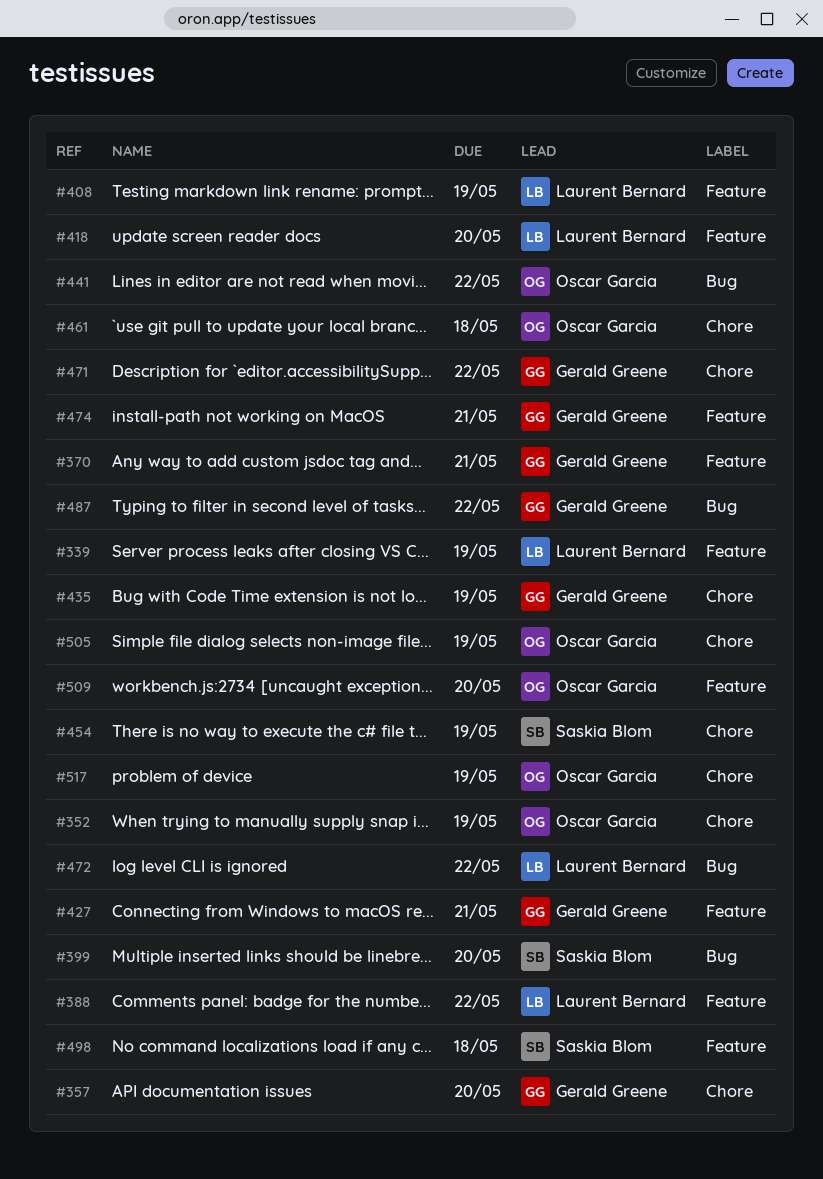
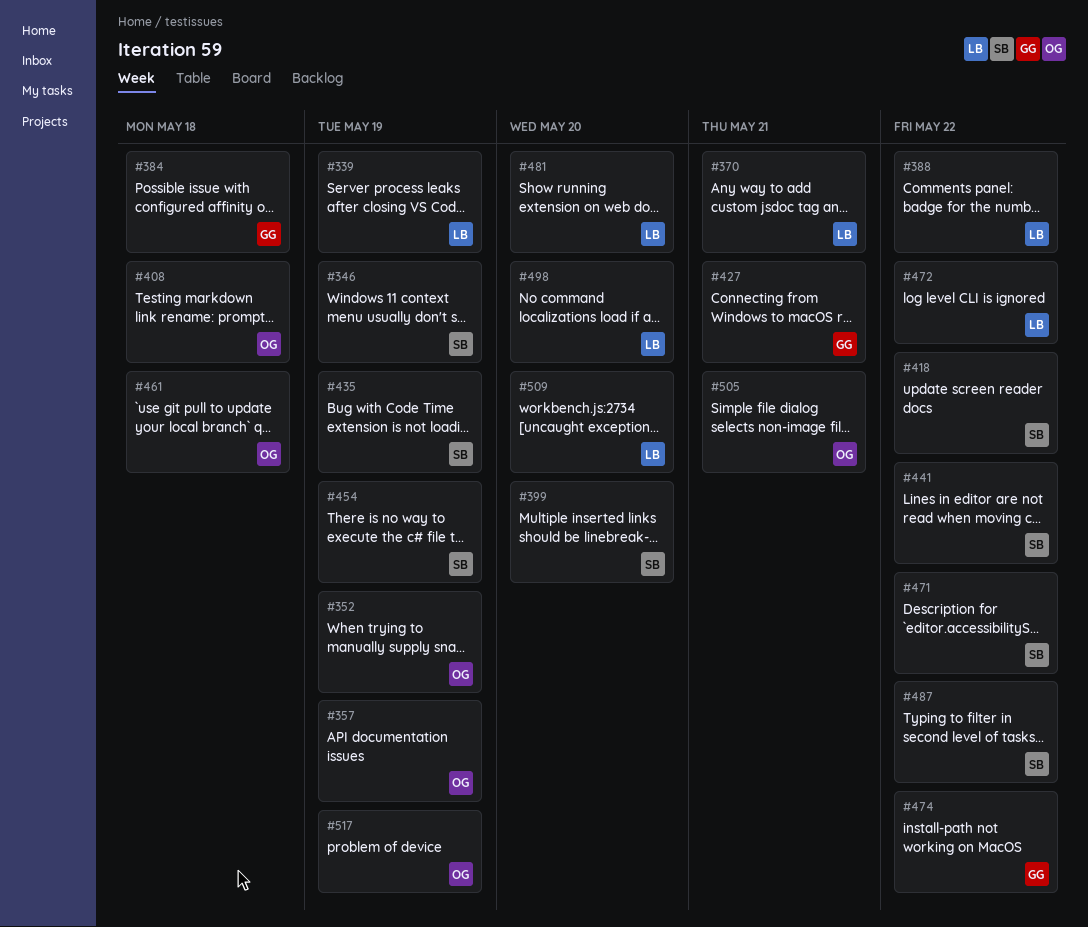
#346: none -> present
#357, owner: Gerald Greene -> Oscar Garcia
#357, due: May 20 -> May 19
#370, owner: Gerald Greene -> Laurent Bernard
#384: none -> present
#408, owner: Laurent Bernard -> Oscar Garcia
#408, due: May 19 -> May 18
#418, owner: Laurent Bernard -> Saskia Blom
#418, due: May 20 -> May 22
#435, owner: Gerald Greene -> Saskia Blom
#441, owner: Oscar Garcia -> Saskia Blom
#471, owner: Gerald Greene -> Saskia Blom
#474, due: May 21 -> May 22
#481: none -> present
#487, owner: Gerald Greene -> Saskia Blom
#498, owner: Saskia Blom -> Laurent Bernard
#498, due: May 18 -> May 20
#505, due: May 19 -> May 21
#509, owner: Oscar Garcia -> Laurent Bernard

